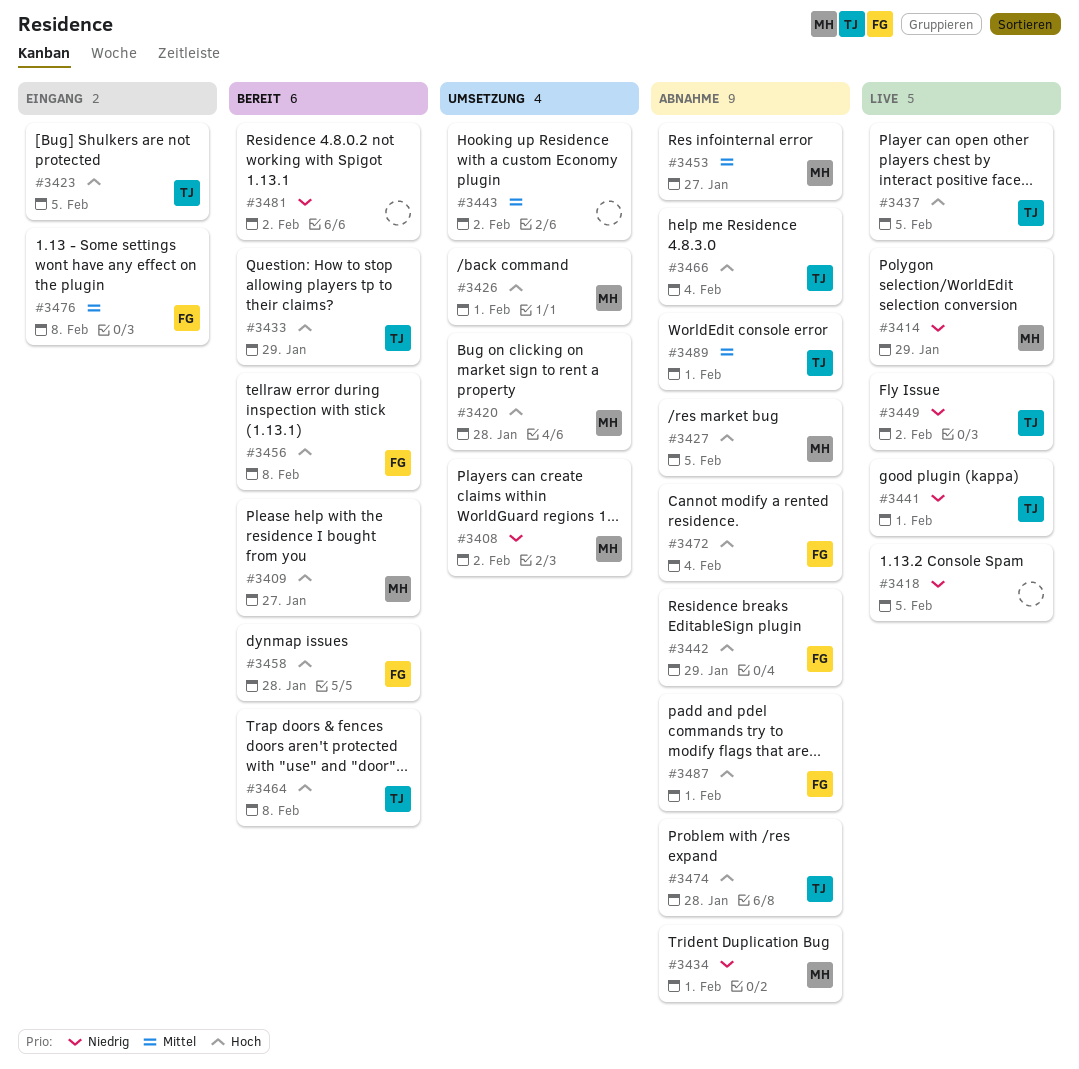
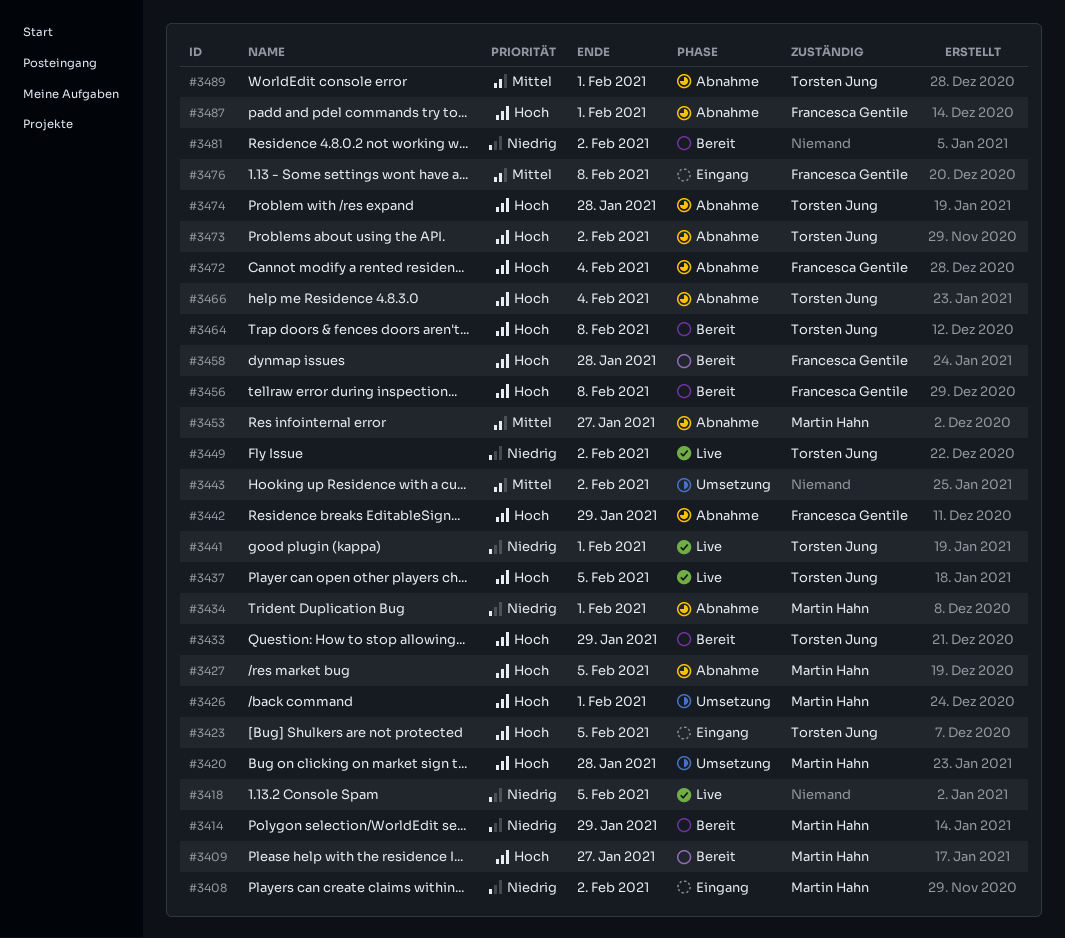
#3408, status: Umsetzung -> Eingang
#3414, status: Live -> Bereit
#3473: none -> present

